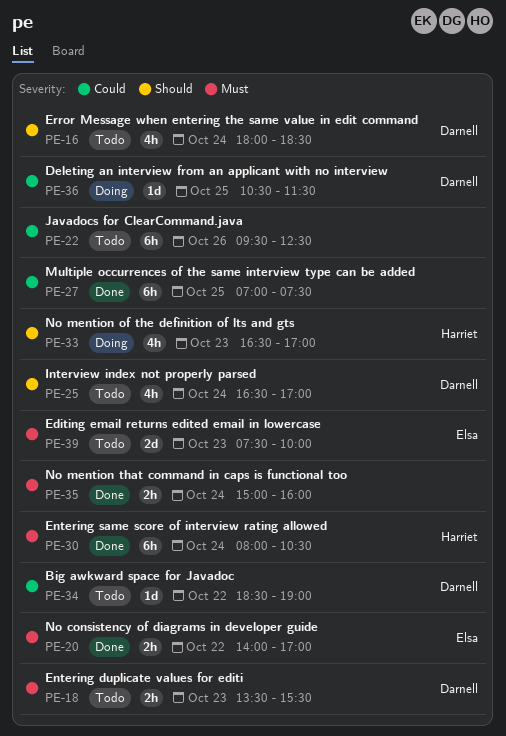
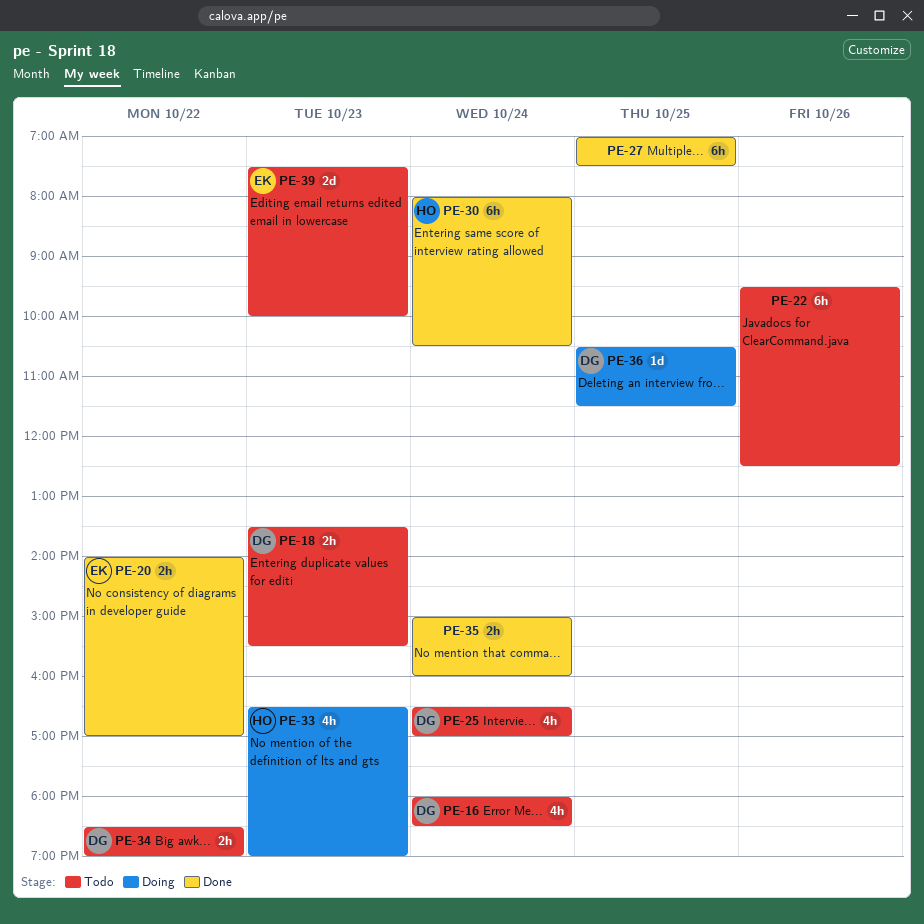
PE-33, ends: 17:00 -> 19:00
PE-34, estimate: 1d -> 2h

